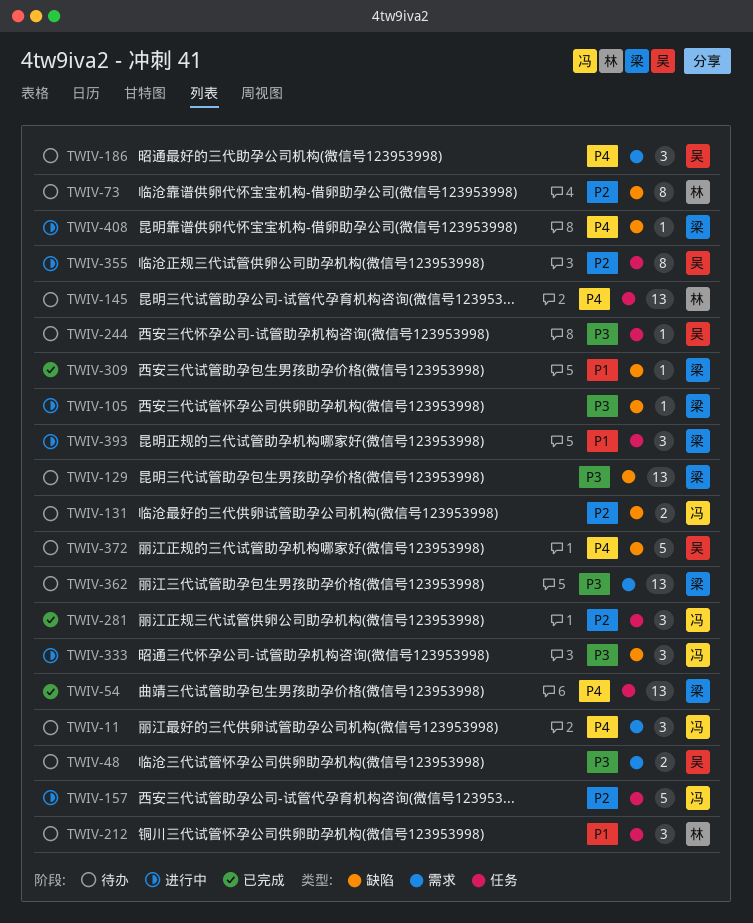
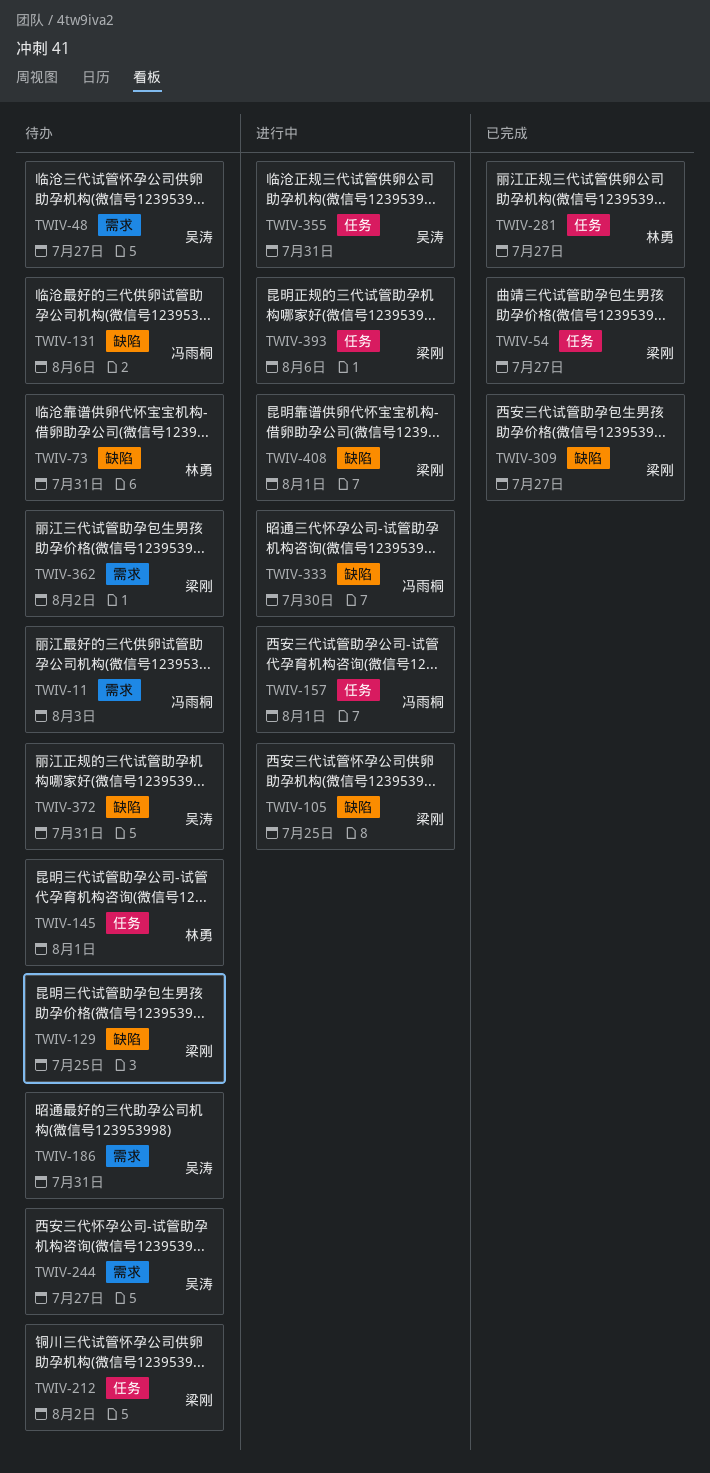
TWIV-212, owner: 林勇 -> 梁刚
TWIV-244, label: 任务 -> 需求
TWIV-281, owner: 冯雨桐 -> 林勇

